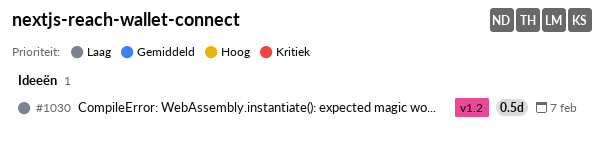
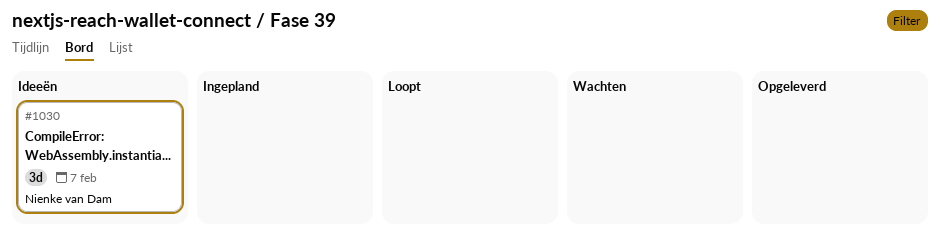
#1030, estimate: 0.5d -> 3d

